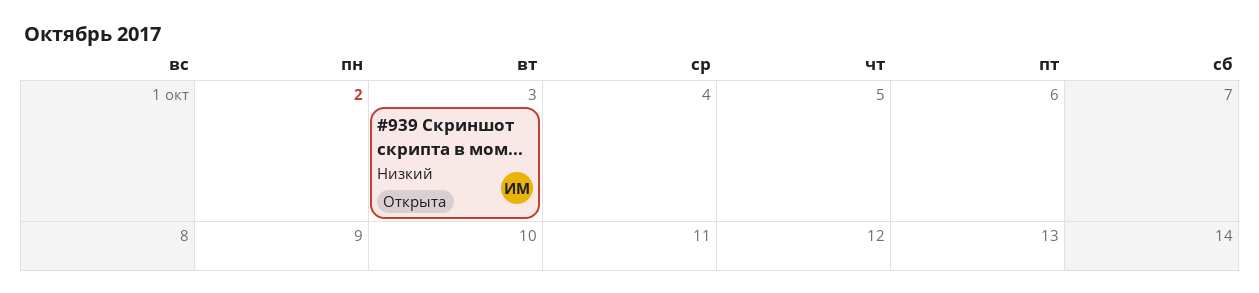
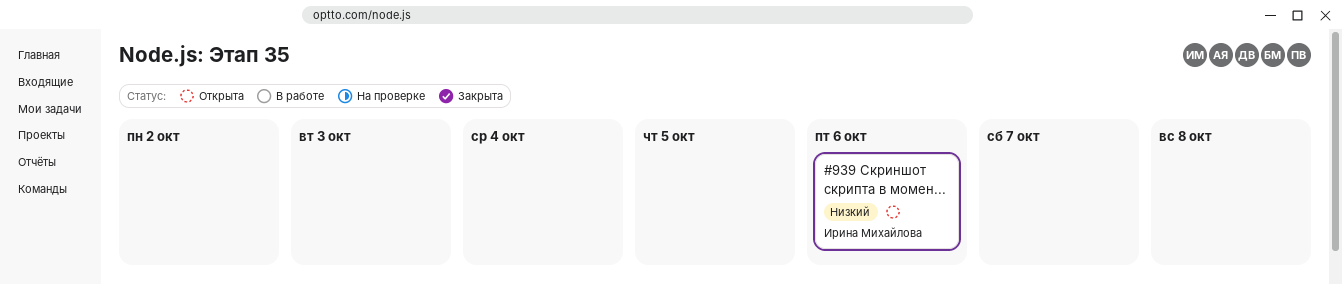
#939, due: Oct 3 -> Oct 6

